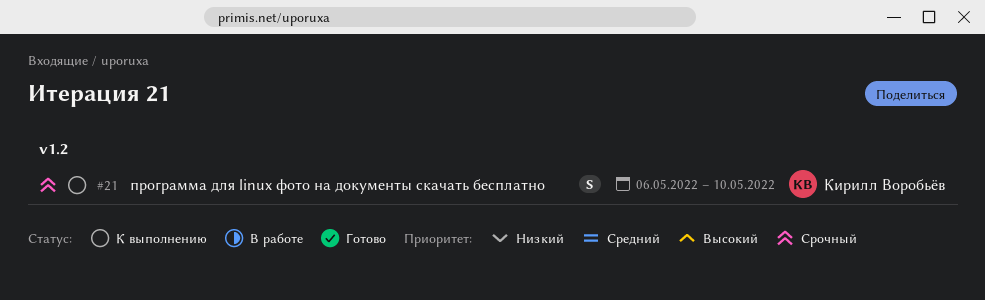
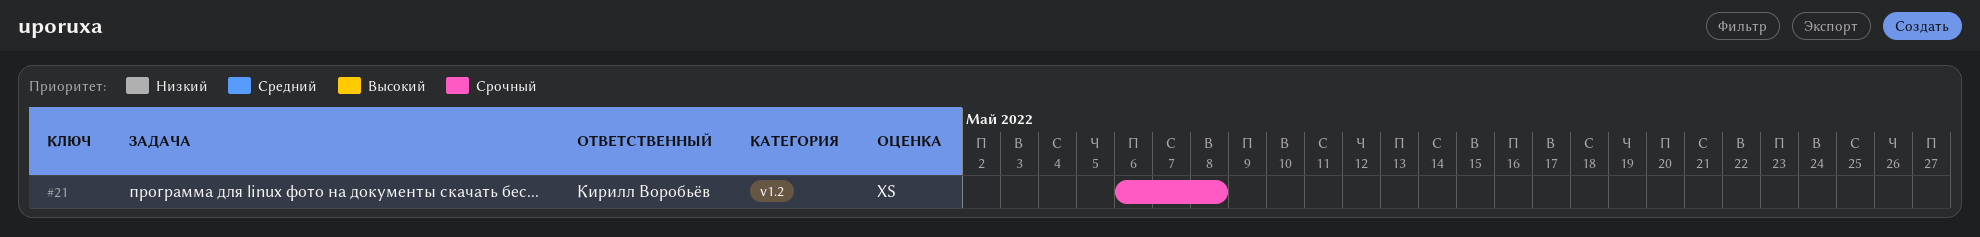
#21, estimate: S -> XS
#21, due: May 10 -> May 8

